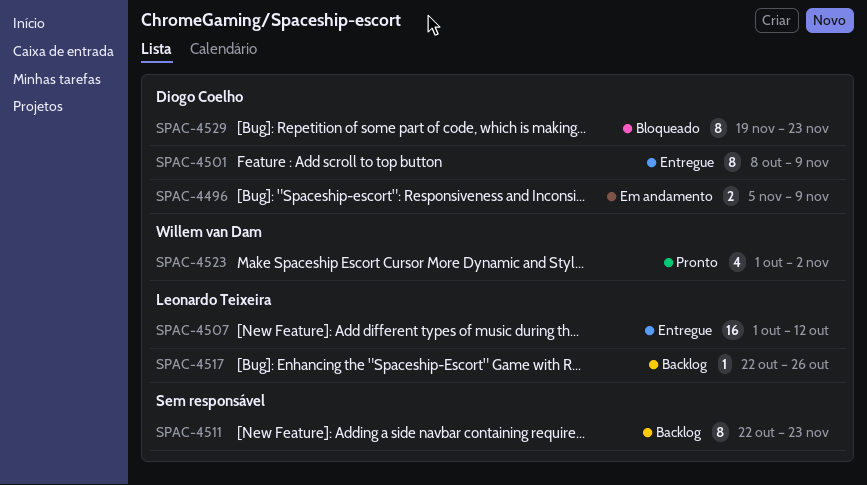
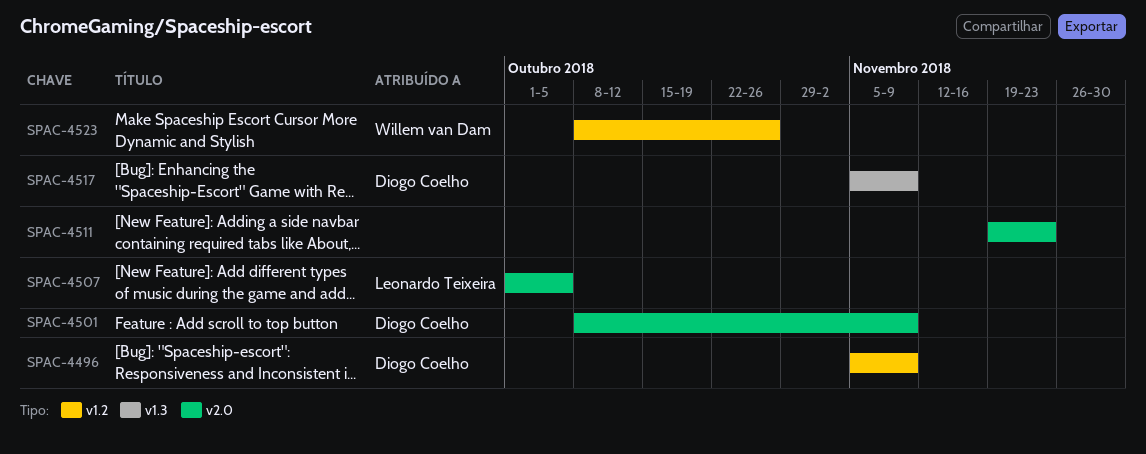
SPAC-4507, due: Oct 12 -> Oct 5
SPAC-4511, start: Oct 22 -> Nov 19
SPAC-4517, owner: Leonardo Teixeira -> Diogo Coelho
SPAC-4517, start: Oct 22 -> Nov 5
SPAC-4517, due: Oct 26 -> Nov 9
SPAC-4523, start: Oct 1 -> Oct 8
SPAC-4523, due: Nov 2 -> Oct 26
SPAC-4529: present -> none

